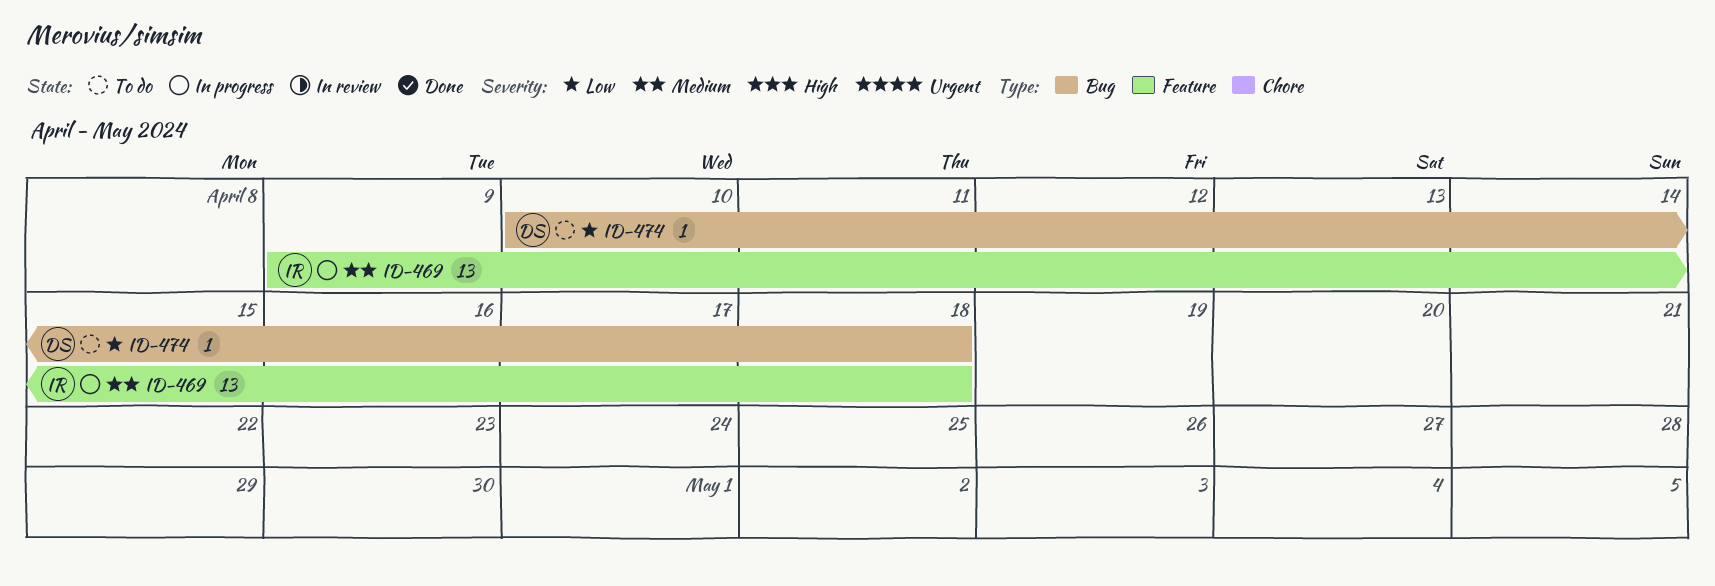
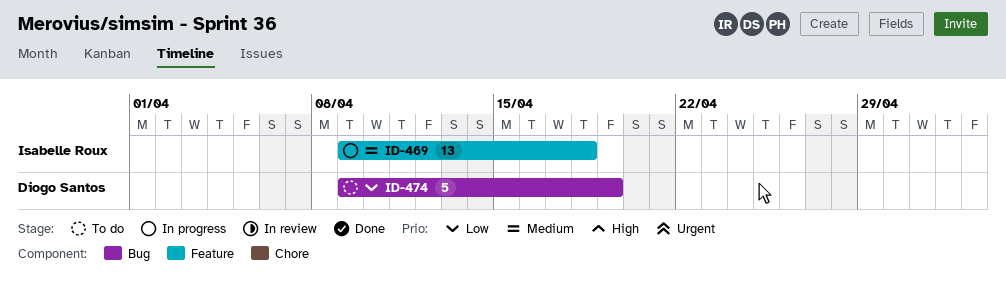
ID-474, estimate: 1 -> 5
ID-474, start: Apr 10 -> Apr 9
ID-474, due: Apr 18 -> Apr 19

